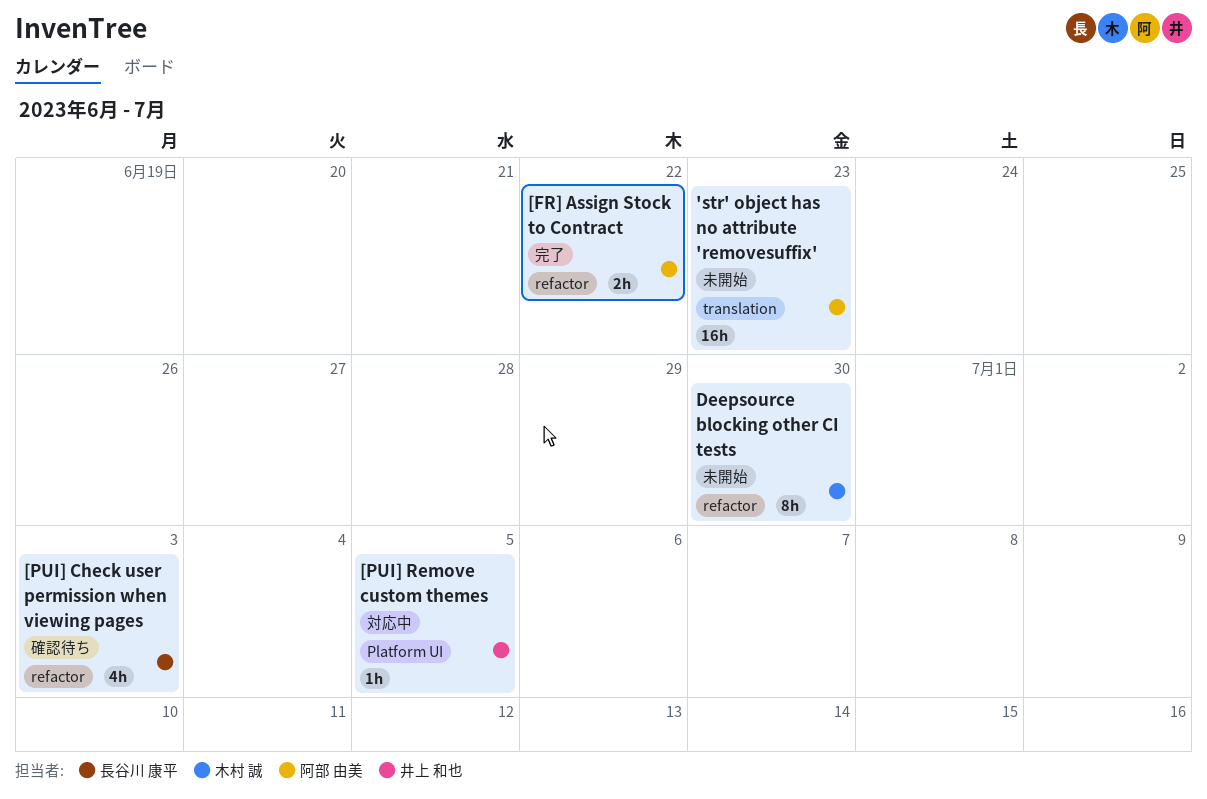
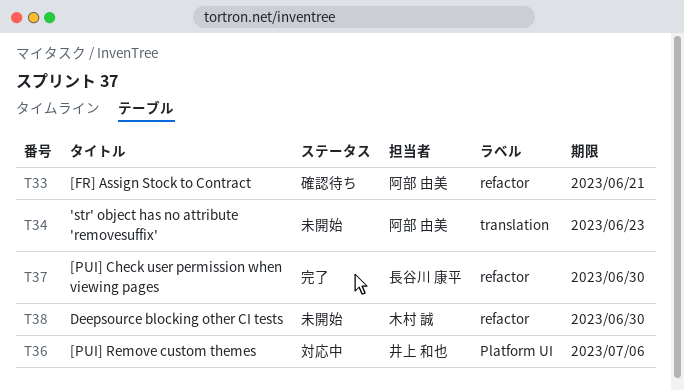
[FR] Assign Stock to Contract, status: 完了 -> 確認待ち
[FR] Assign Stock to Contract, due: Jun 22 -> Jun 21
[PUI] Check user permission when viewing pages, status: 確認待ち -> 完了
[PUI] Check user permission when viewing pages, due: Jul 3 -> Jun 30
[PUI] Remove custom themes, due: Jul 5 -> Jul 6

